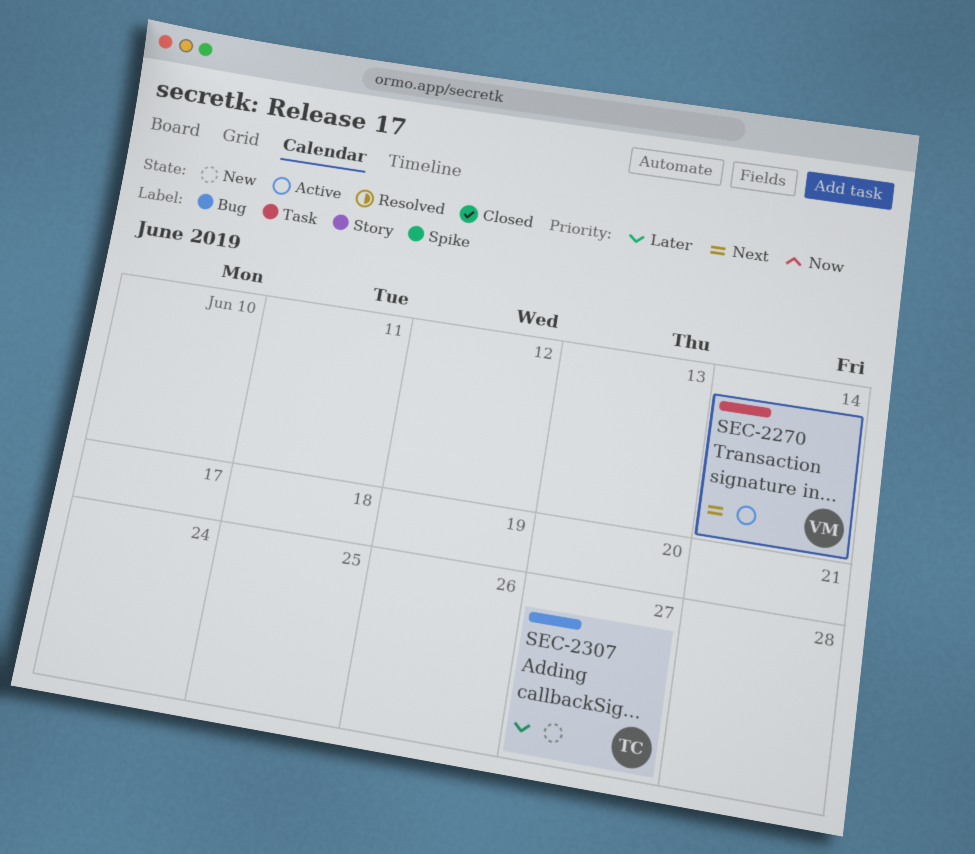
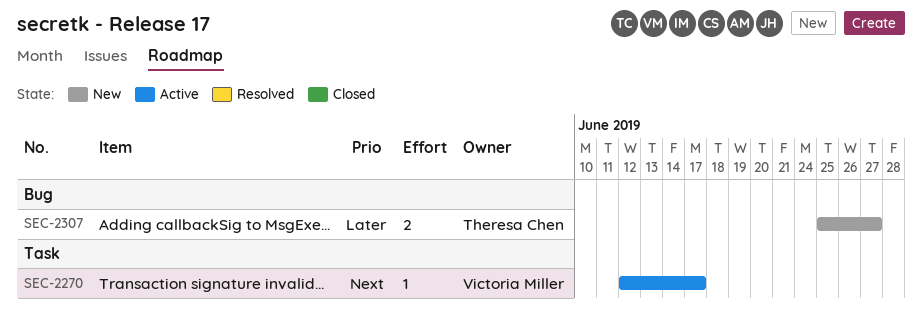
SEC-2270, due: Jun 14 -> Jun 17

